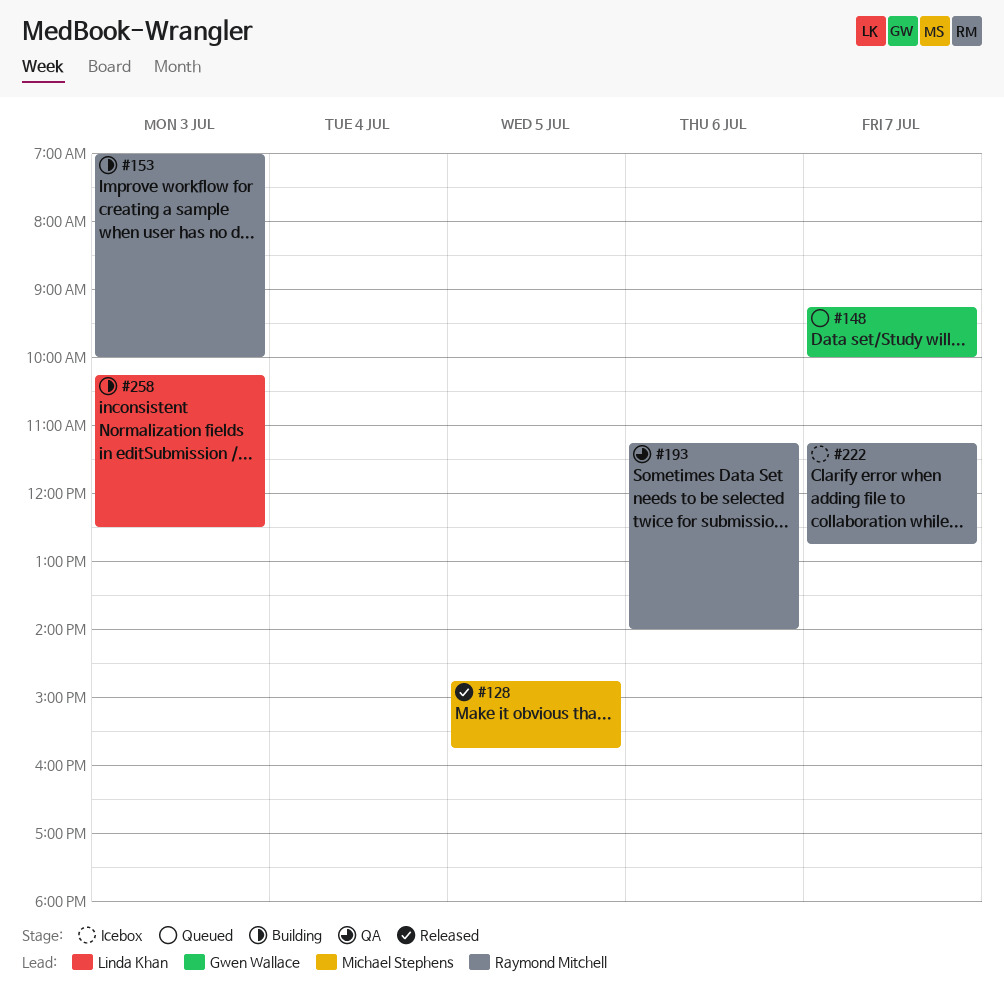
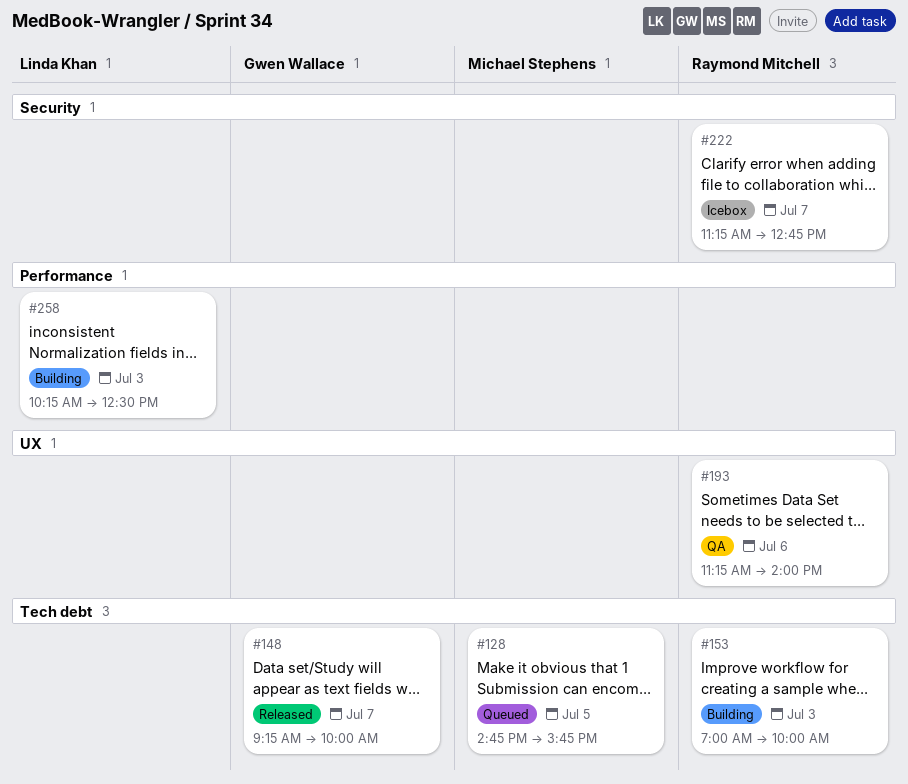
#128, status: Released -> Queued
#148, status: Queued -> Released

